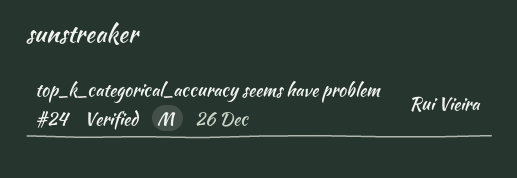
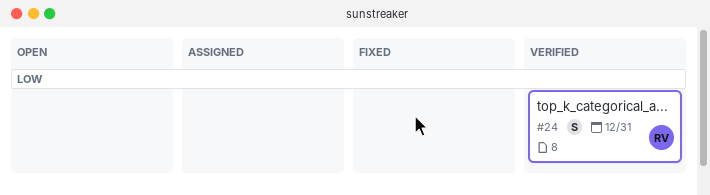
#24, estimate: M -> S
#24, due: Dec 26 -> Dec 31

